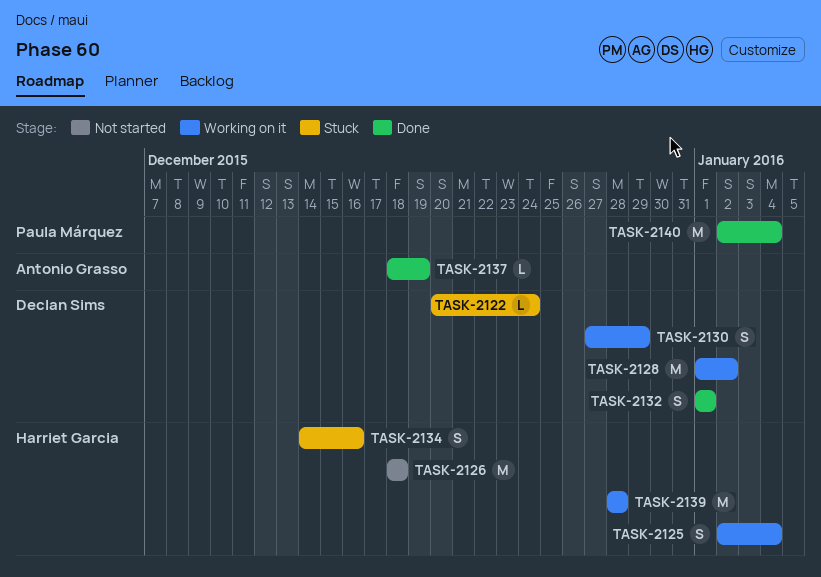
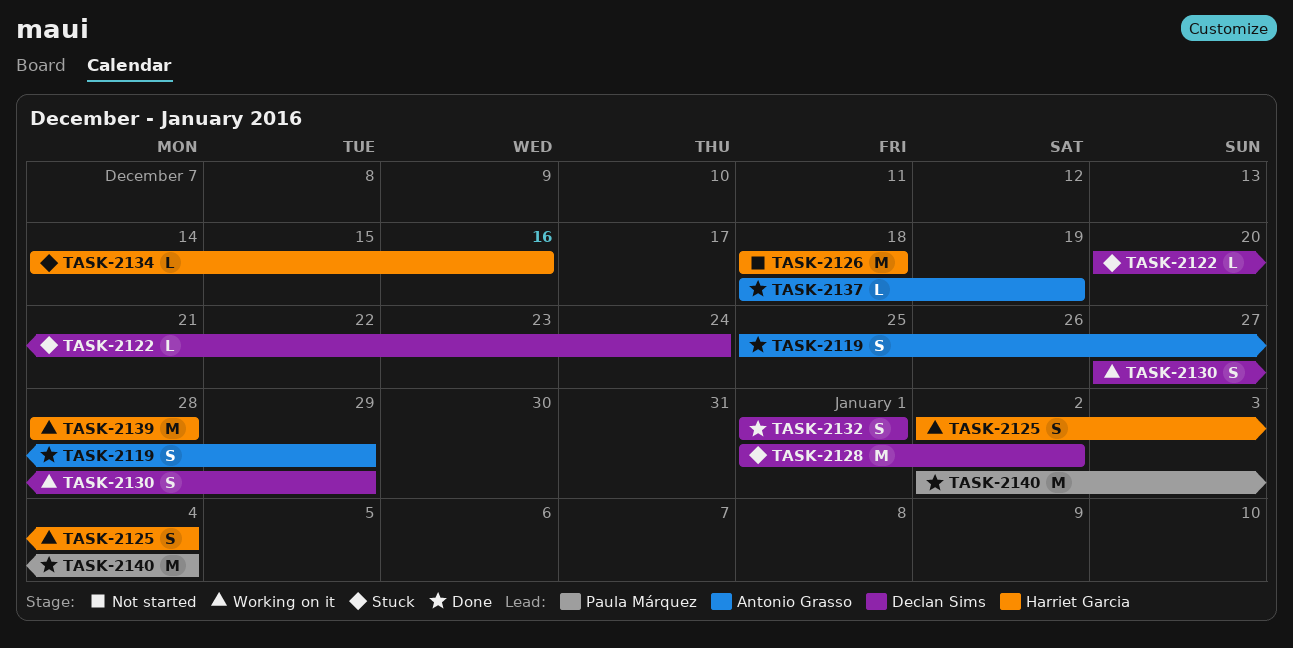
TASK-2119: none -> present
TASK-2128, status: Working on it -> Stuck
TASK-2134, estimate: S -> L

